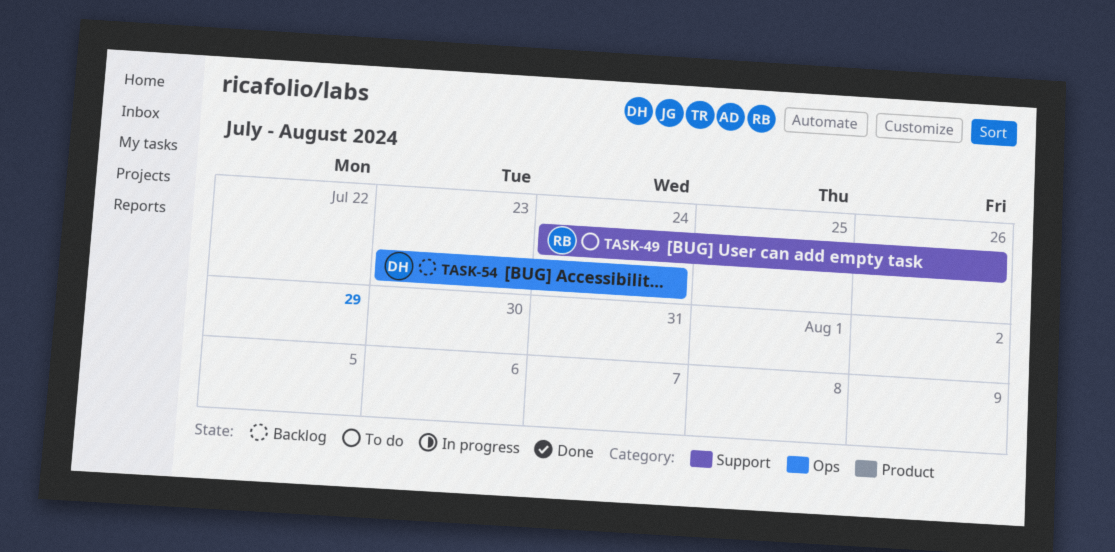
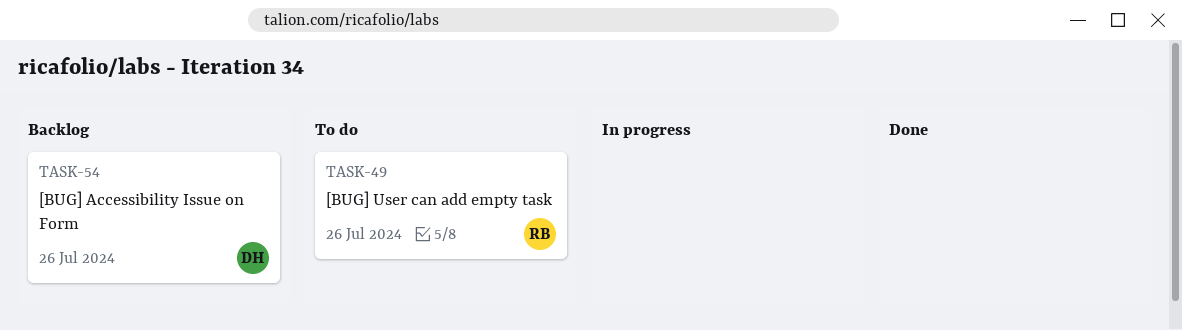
TASK-54, due: Jul 24 -> Jul 26

